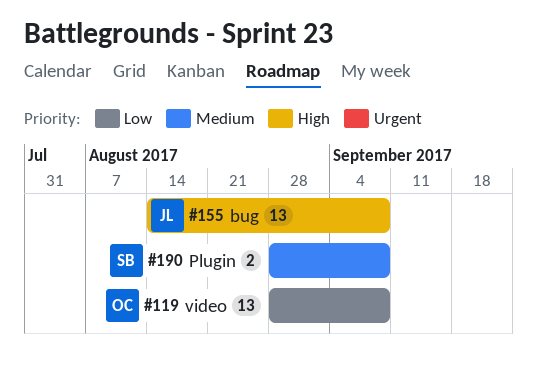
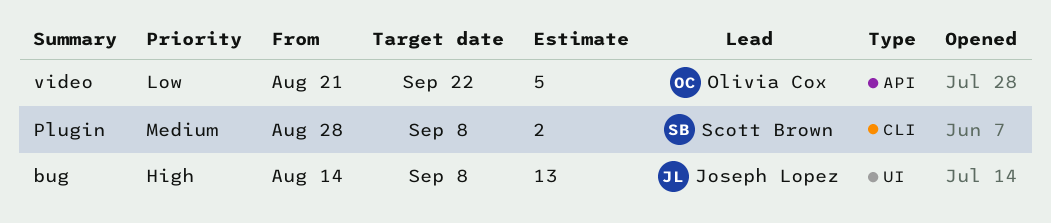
video, estimate: 13 -> 5
video, start: Aug 28 -> Aug 21
video, due: Sep 8 -> Sep 22

